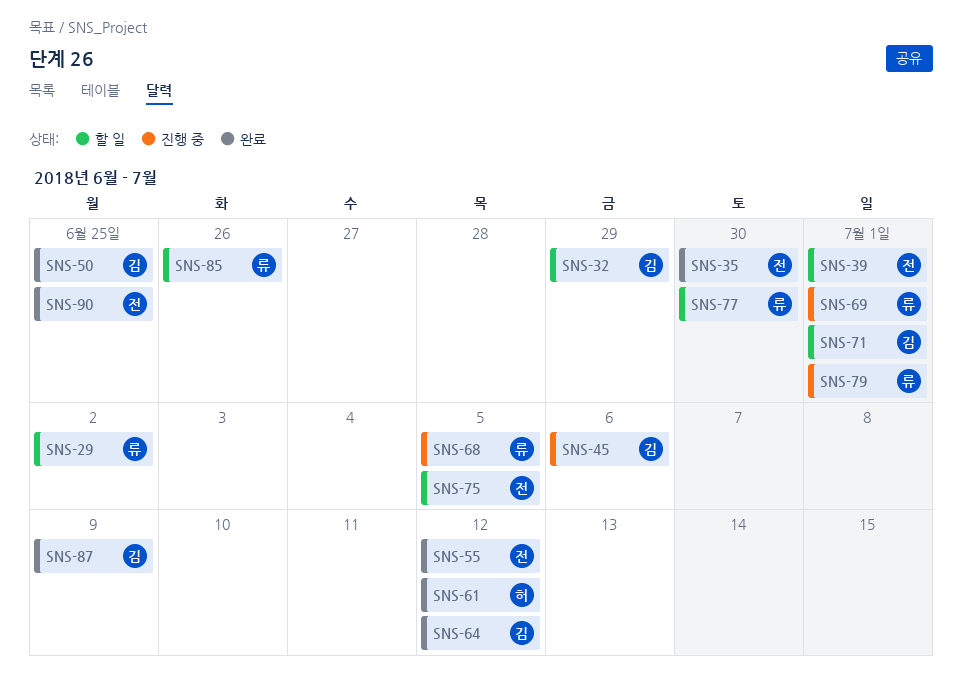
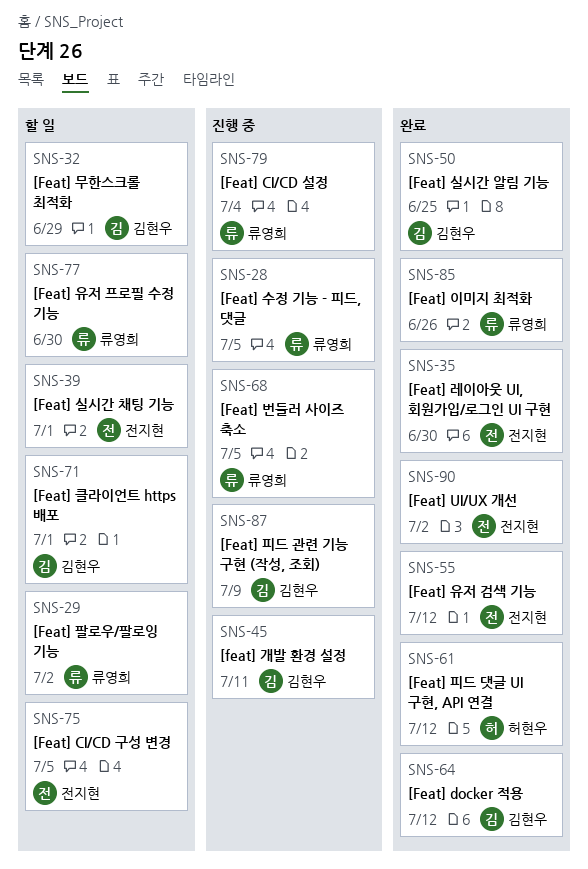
SNS-28: none -> present
SNS-45, due: Jul 6 -> Jul 11
SNS-69: present -> none
SNS-79, due: Jul 1 -> Jul 4
SNS-85, status: 할 일 -> 완료
SNS-87, status: 완료 -> 진행 중
SNS-90, due: Jun 25 -> Jul 2

